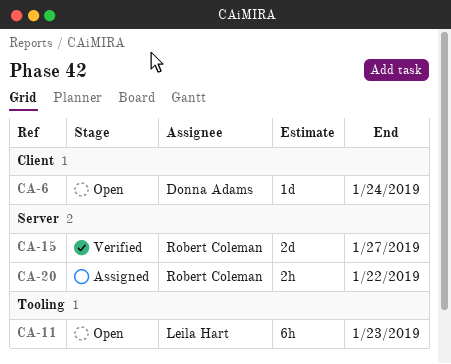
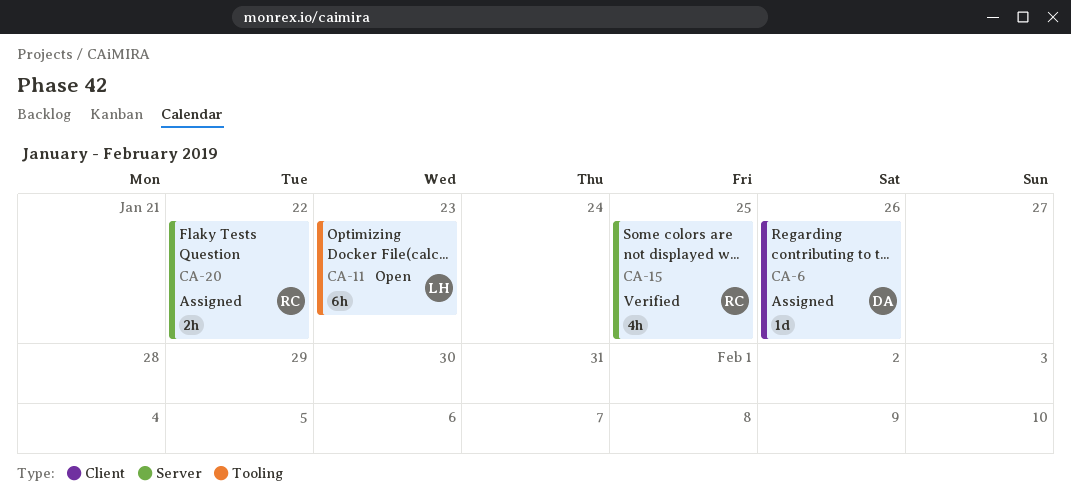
CA-6, status: Open -> Assigned
CA-6, due: Jan 24 -> Jan 26
CA-15, estimate: 2d -> 4h
CA-15, due: Jan 27 -> Jan 25

